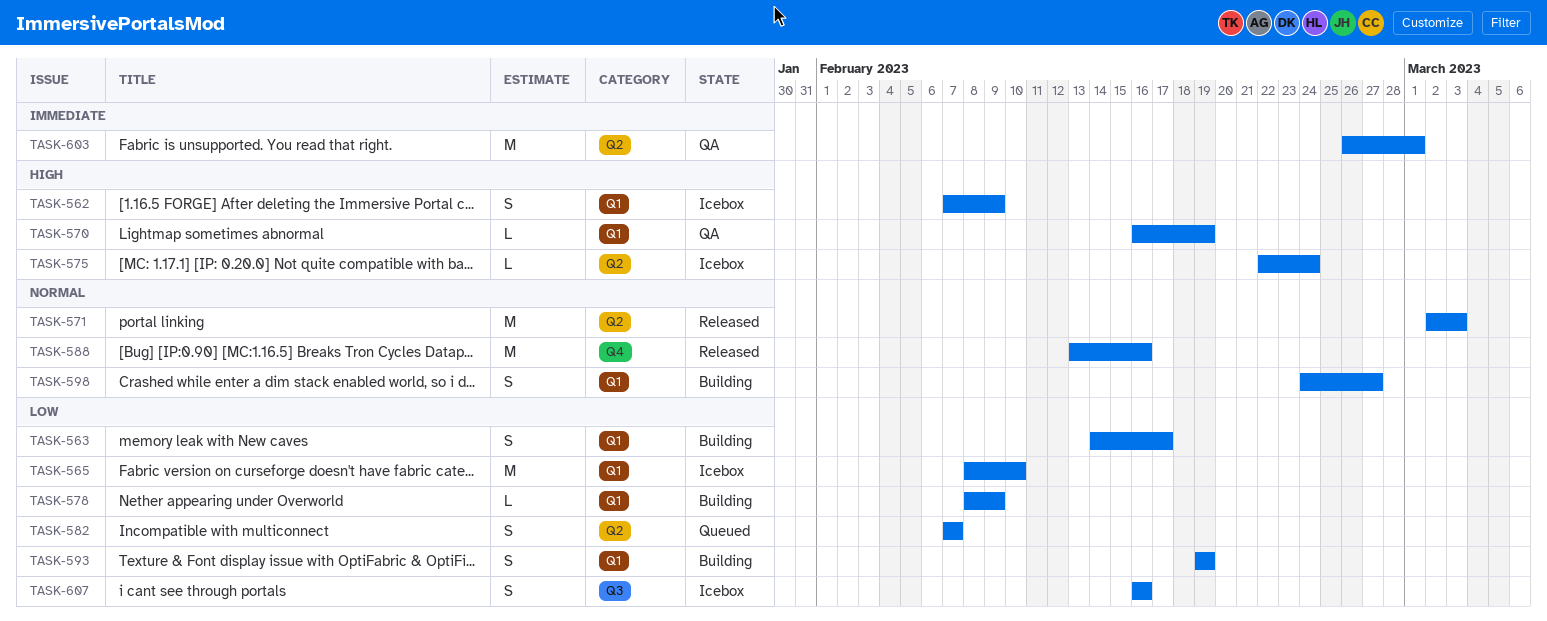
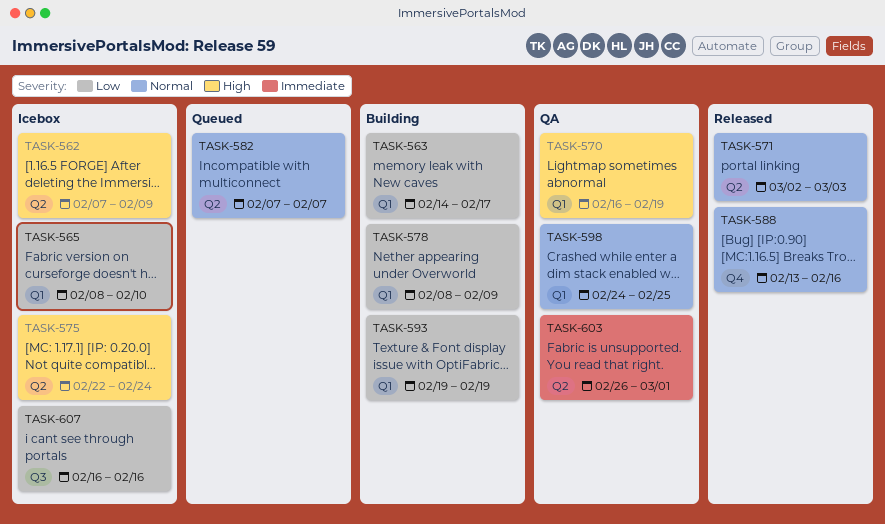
TASK-562, label: Q1 -> Q2
TASK-582, priority: Low -> Normal
TASK-598, status: Building -> QA
TASK-598, due: Feb 27 -> Feb 25

